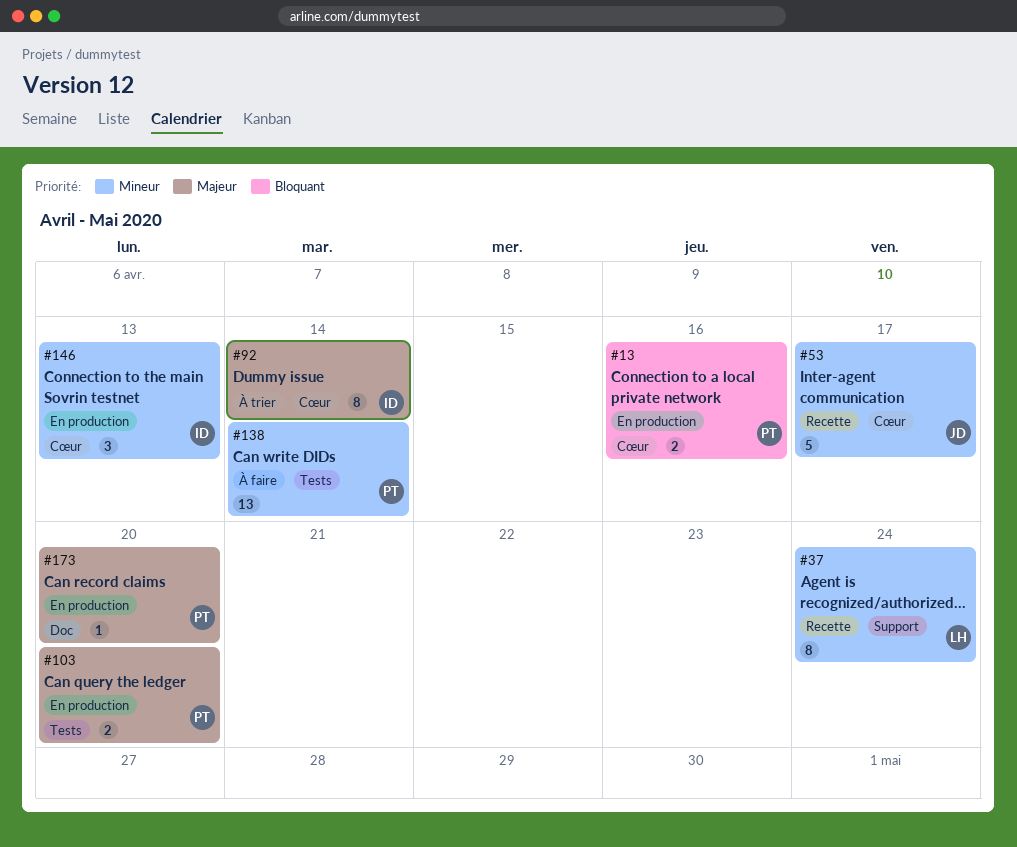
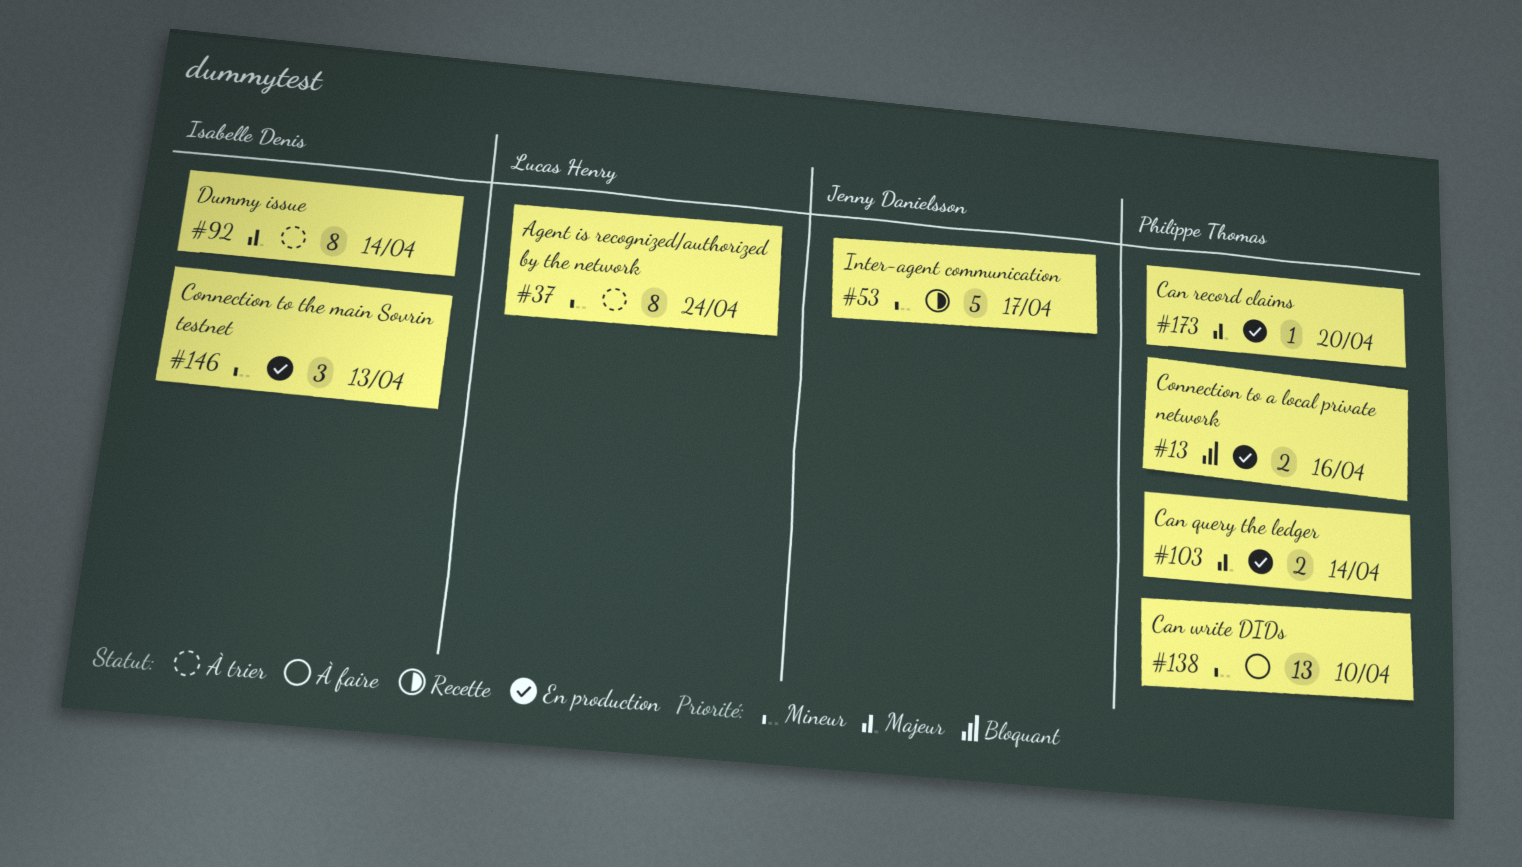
#37, status: Recette -> À trier
#103, due: Apr 20 -> Apr 14
#138, due: Apr 14 -> Apr 10

